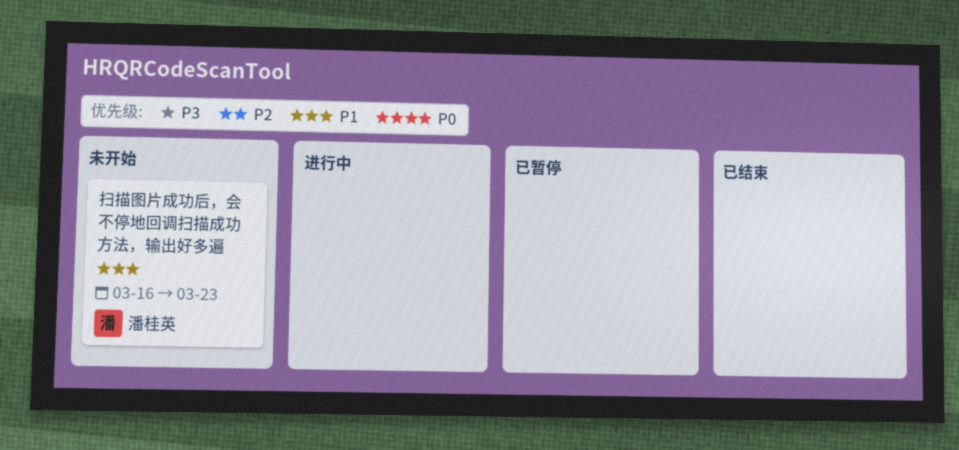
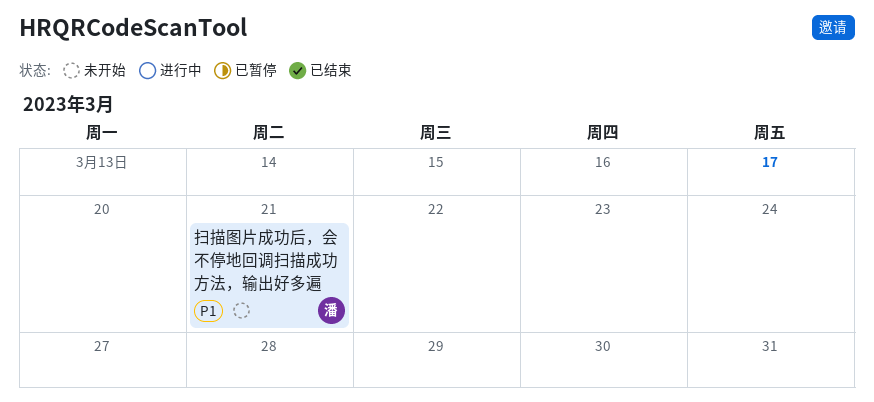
扫描图片成功后，会不停地回调扫描成功方法，输出好多遍, due: Mar 23 -> Mar 21

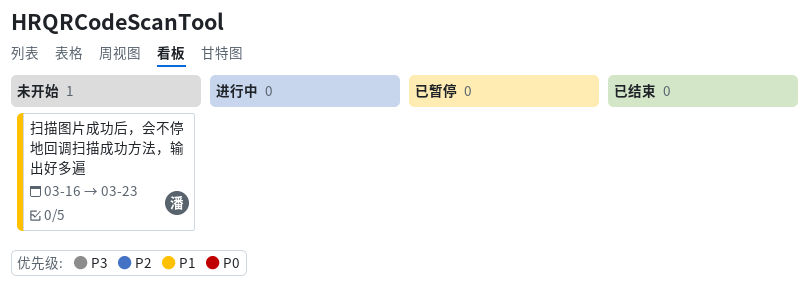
扫描图片成功后，会不停地回调扫描成功方法，输出好多遍, due: Mar 21 -> Mar 23

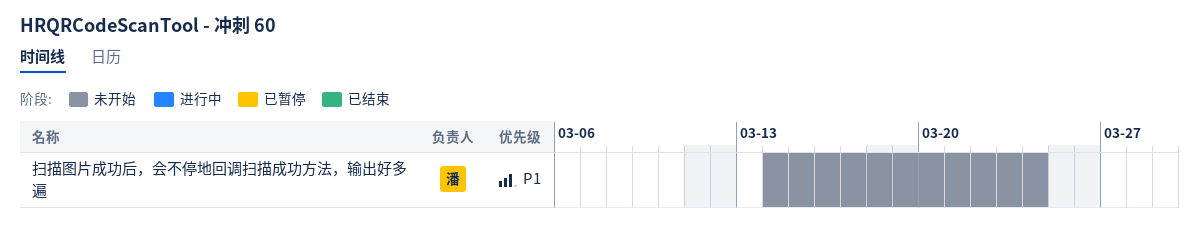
扫描图片成功后，会不停地回调扫描成功方法，输出好多遍, start: Mar 16 -> Mar 14
扫描图片成功后，会不停地回调扫描成功方法，输出好多遍, due: Mar 23 -> Mar 24

